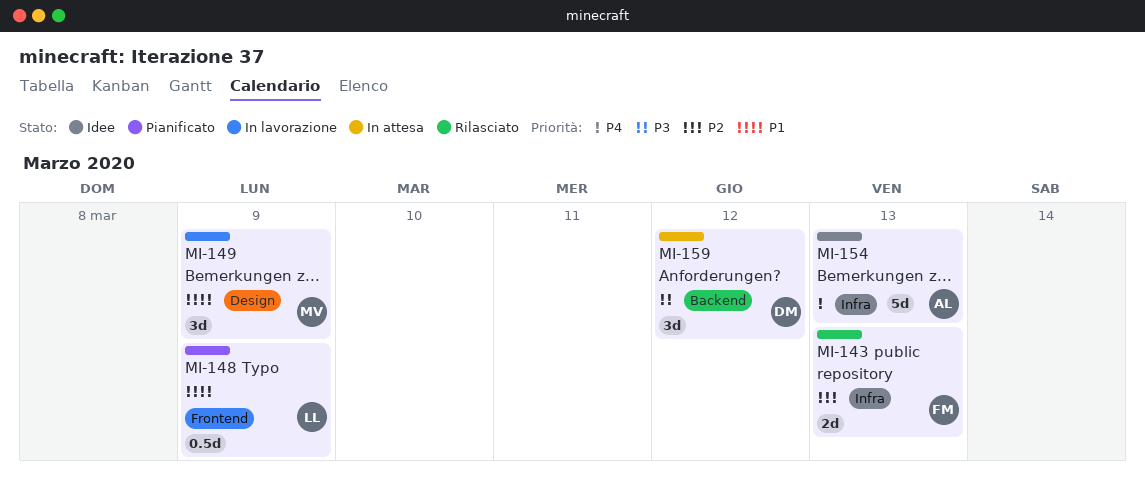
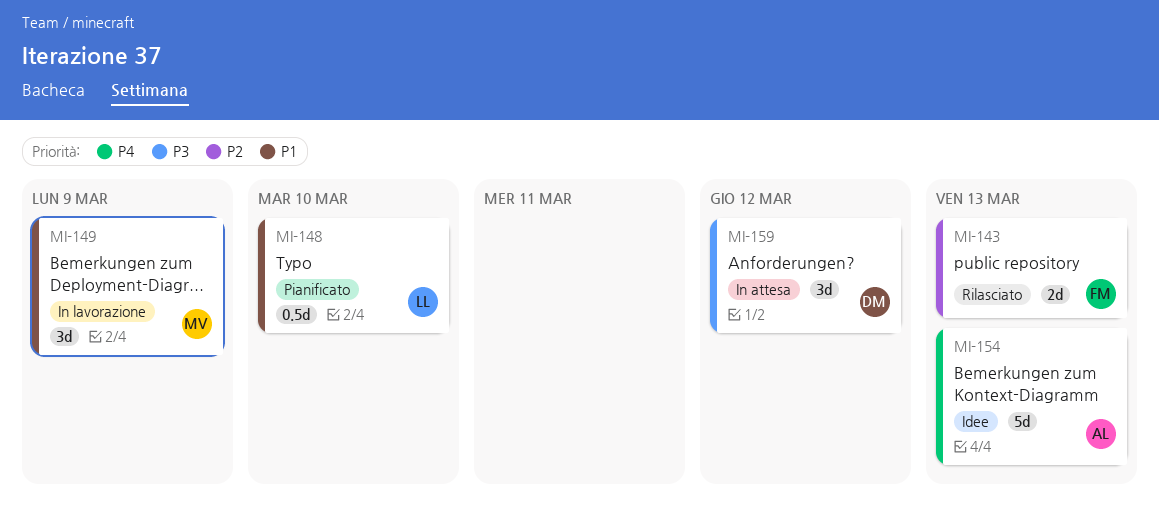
MI-148, due: Mar 9 -> Mar 10

